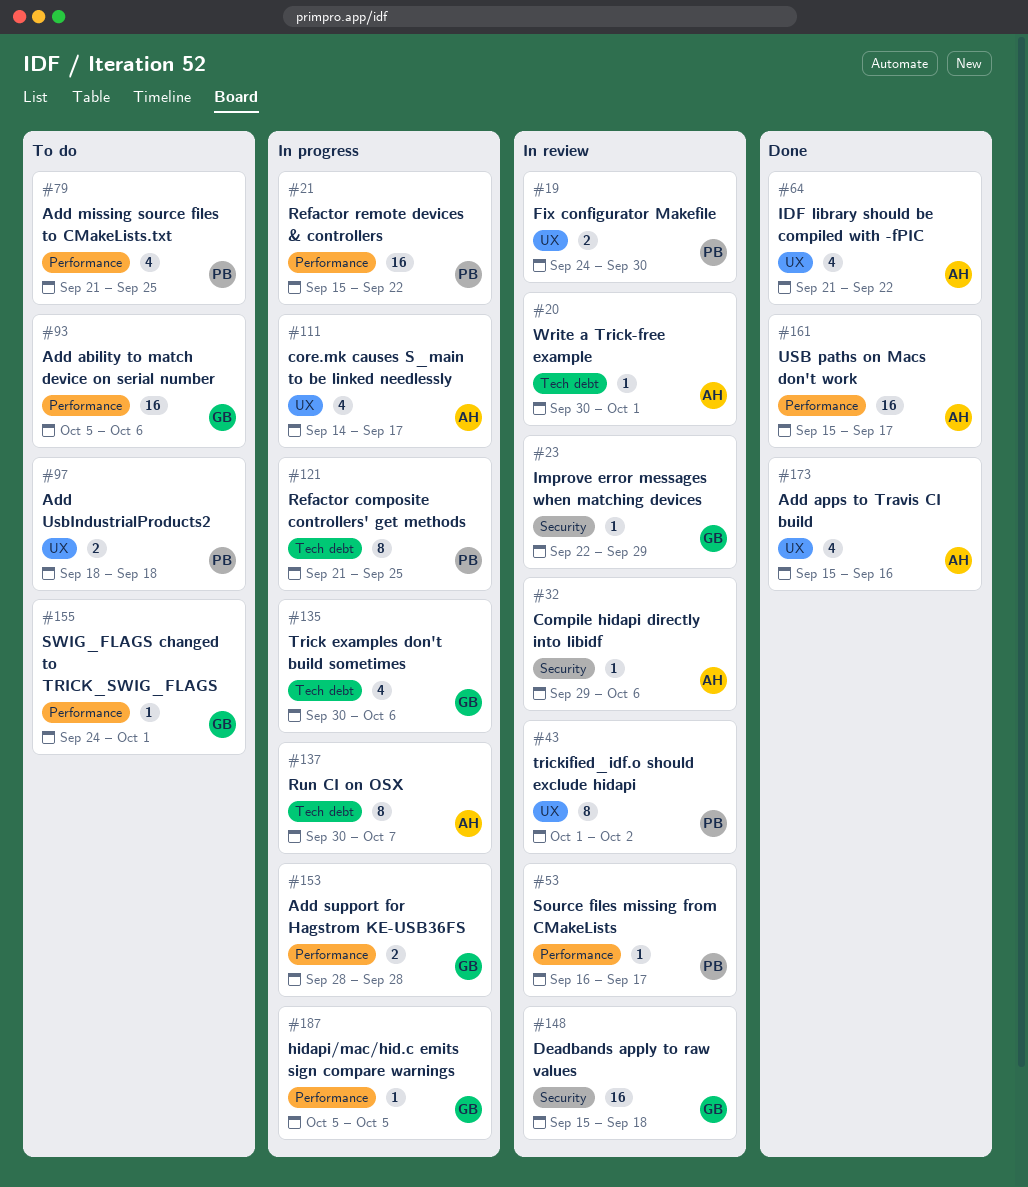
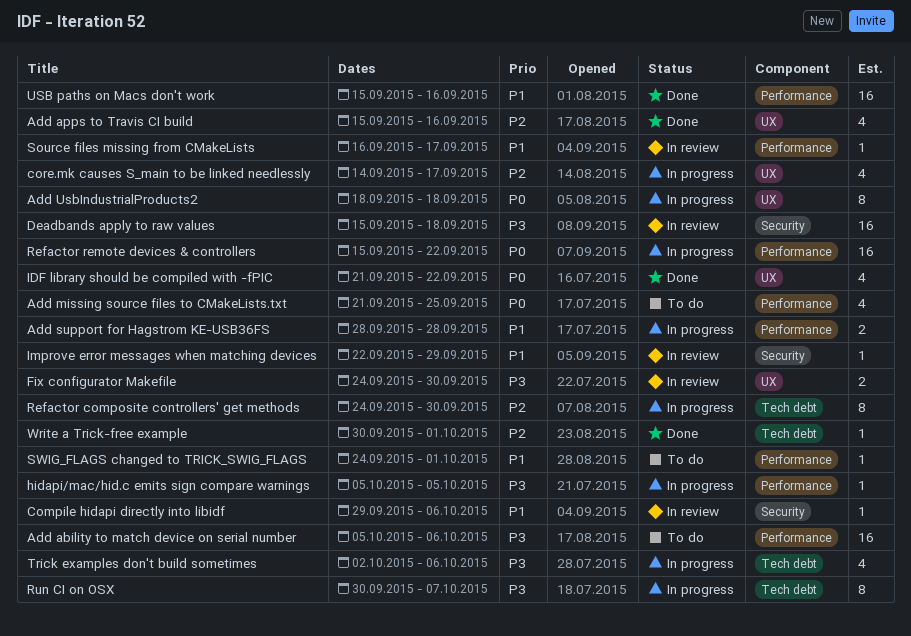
Add UsbIndustrialProducts2, status: To do -> In progress
Add UsbIndustrialProducts2, estimate: 2 -> 8
Refactor composite controllers' get methods, start: Sep 21 -> Sep 24
Refactor composite controllers' get methods, due: Sep 25 -> Sep 30
Trick examples don't build sometimes, start: Sep 30 -> Oct 2
trickified_idf.o should exclude hidapi: present -> none
USB paths on Macs don't work, due: Sep 17 -> Sep 16
Write a Trick-free example, status: In review -> Done

